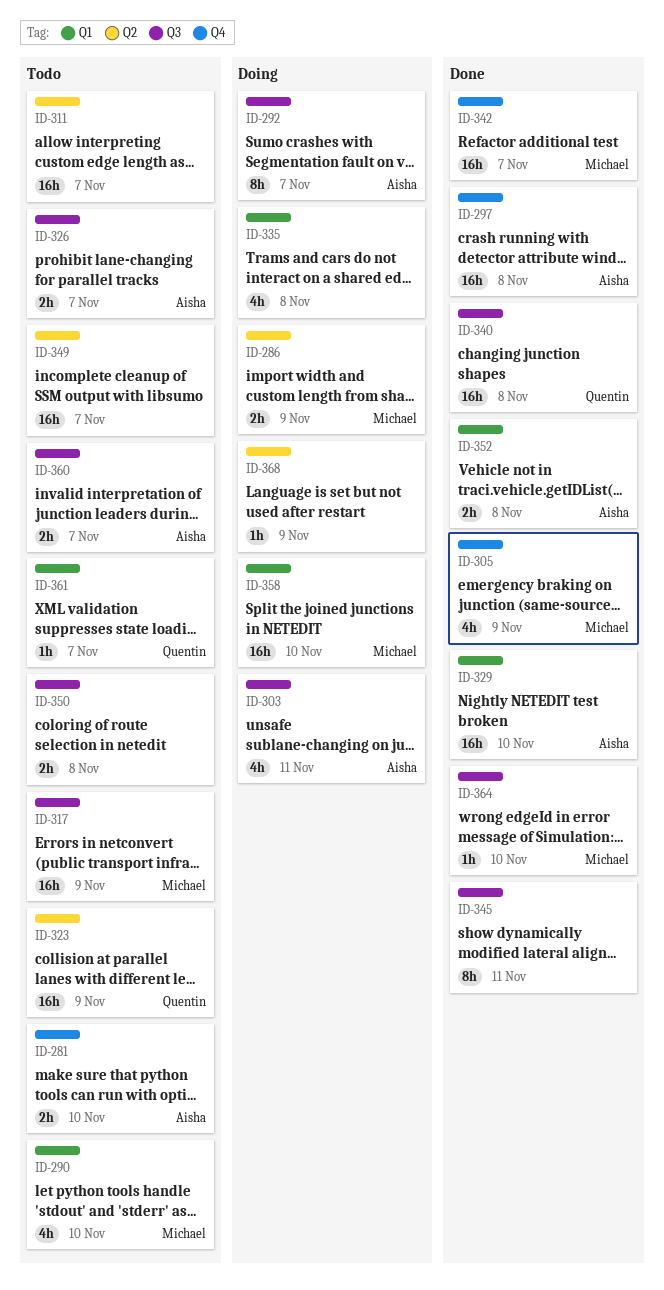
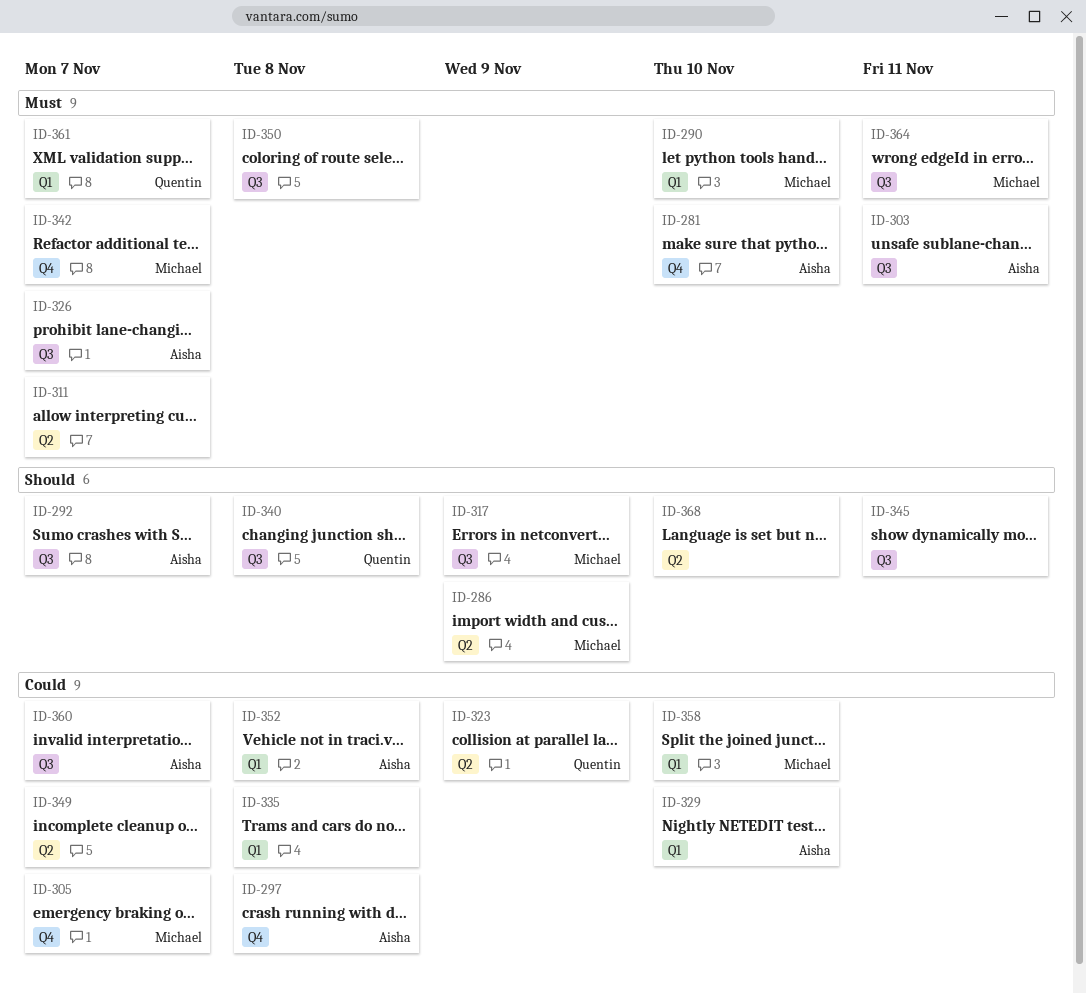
ID-305, due: Nov 9 -> Nov 7
ID-364, due: Nov 10 -> Nov 11
ID-368, due: Nov 9 -> Nov 10

